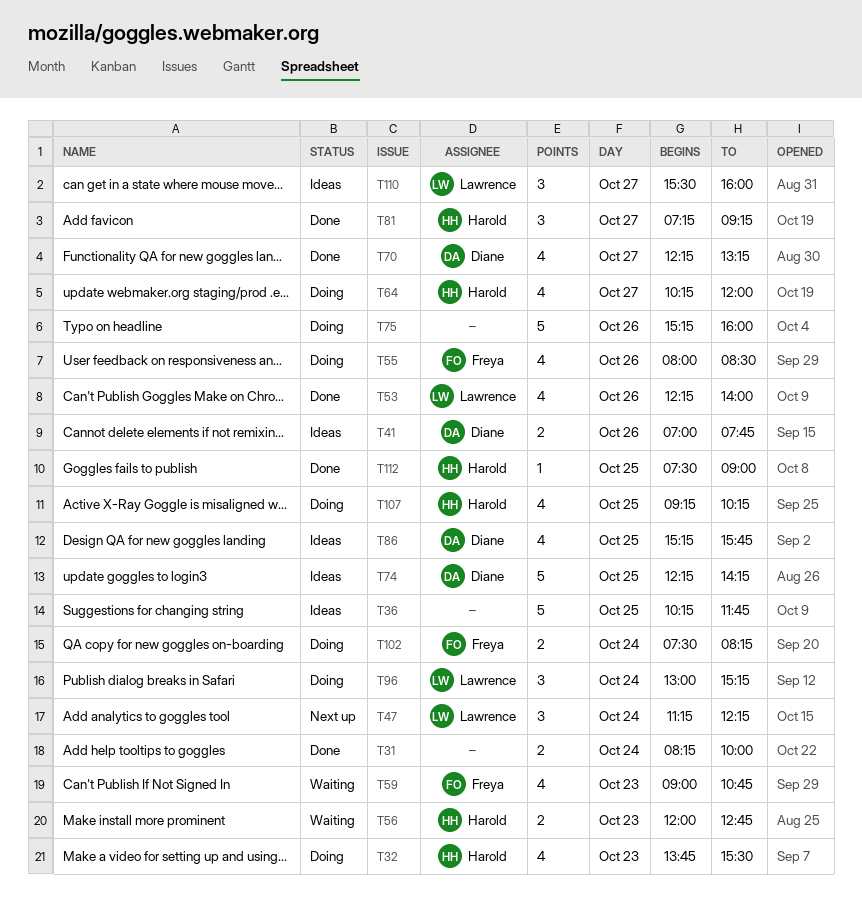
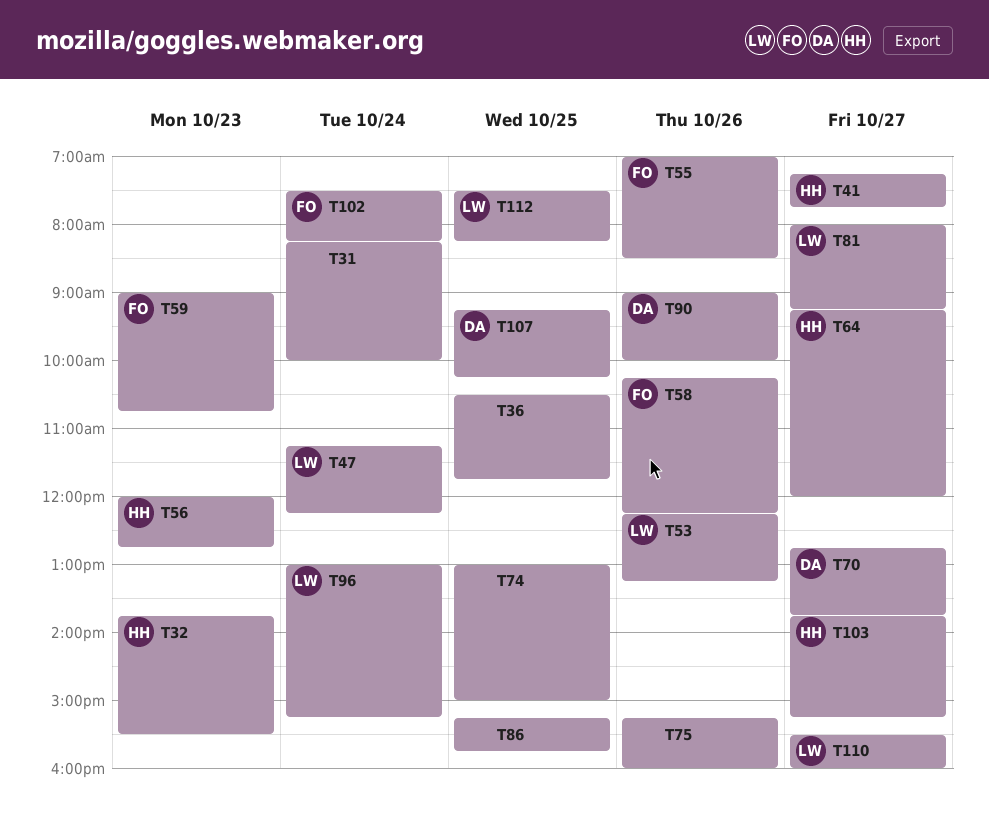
T36, begins: 10:15 -> 10:30
T41, owner: Diane -> Harold
T41, day: Oct 26 -> Oct 27
T41, begins: 07:00 -> 07:15
T53, ends: 14:00 -> 13:15
T55, begins: 08:00 -> 07:00
T58: none -> present
T64, begins: 10:15 -> 09:15
T70, begins: 12:15 -> 12:45
T70, ends: 13:15 -> 13:45
T74, owner: Diane -> none
T74, begins: 12:15 -> 13:00
T74, ends: 14:15 -> 15:00
T81, owner: Harold -> Lawrence
T81, begins: 07:15 -> 08:00
T86, owner: Diane -> none
T90: none -> present
T103: none -> present
T107, owner: Harold -> Diane
T112, owner: Harold -> Lawrence
T112, ends: 09:00 -> 08:15

